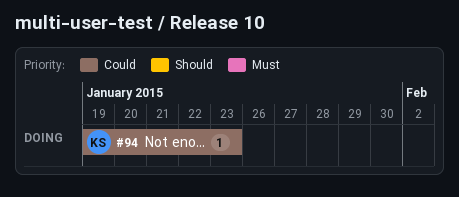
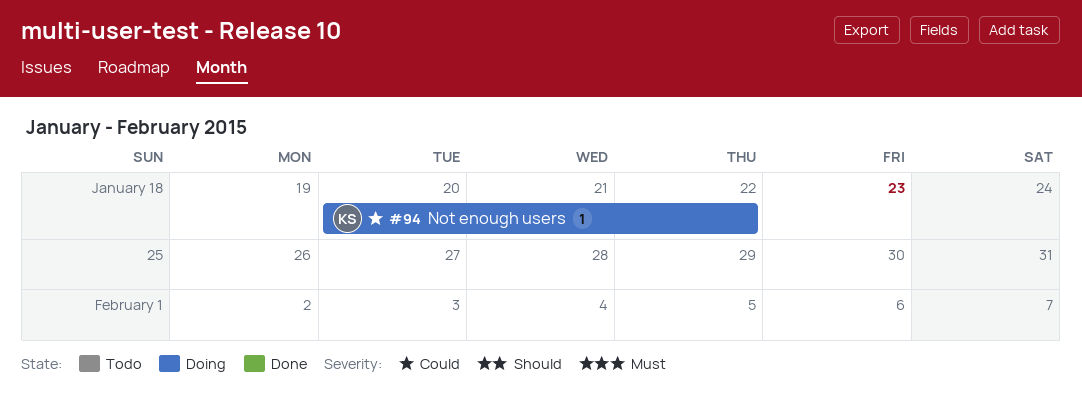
#94, start: Jan 19 -> Jan 20
#94, due: Jan 23 -> Jan 22

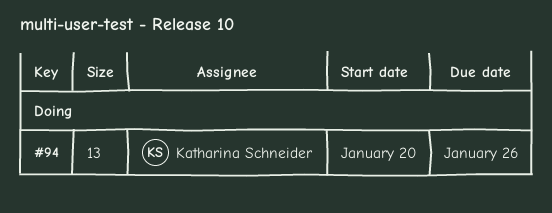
#94, estimate: 1 -> 13
#94, due: Jan 22 -> Jan 26

